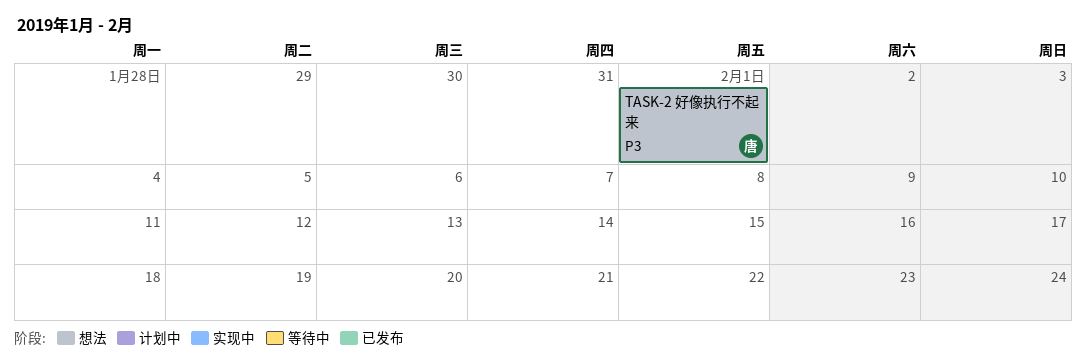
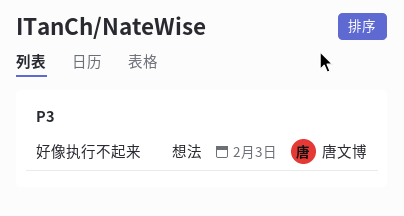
好像执行不起来, due: Feb 1 -> Feb 3

